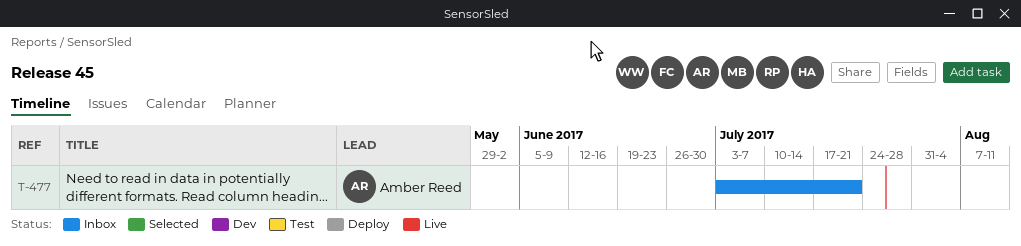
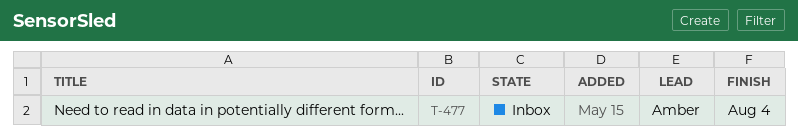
T-477, due: Jul 21 -> Aug 4

